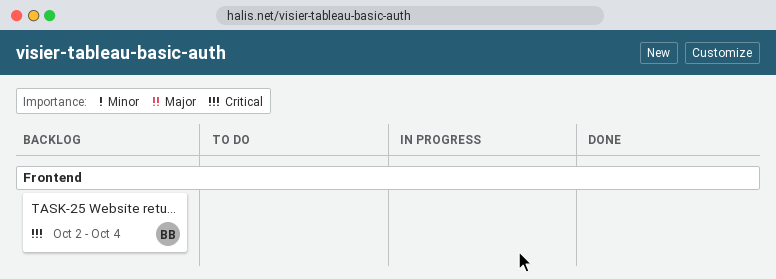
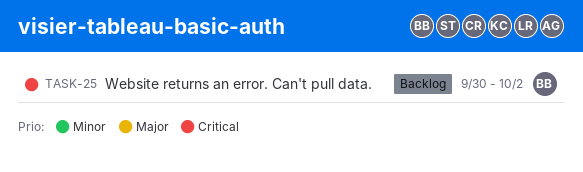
TASK-25, start: Oct 2 -> Sep 30
TASK-25, due: Oct 4 -> Oct 2

